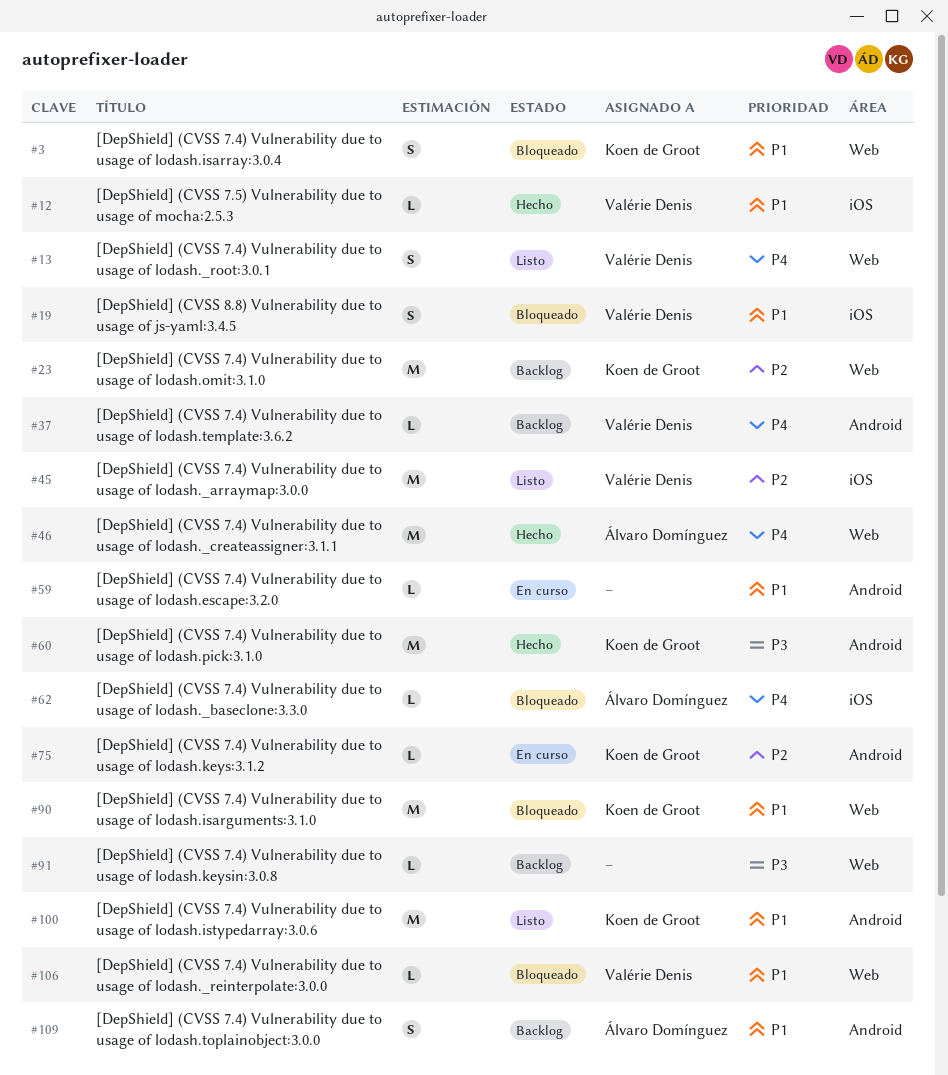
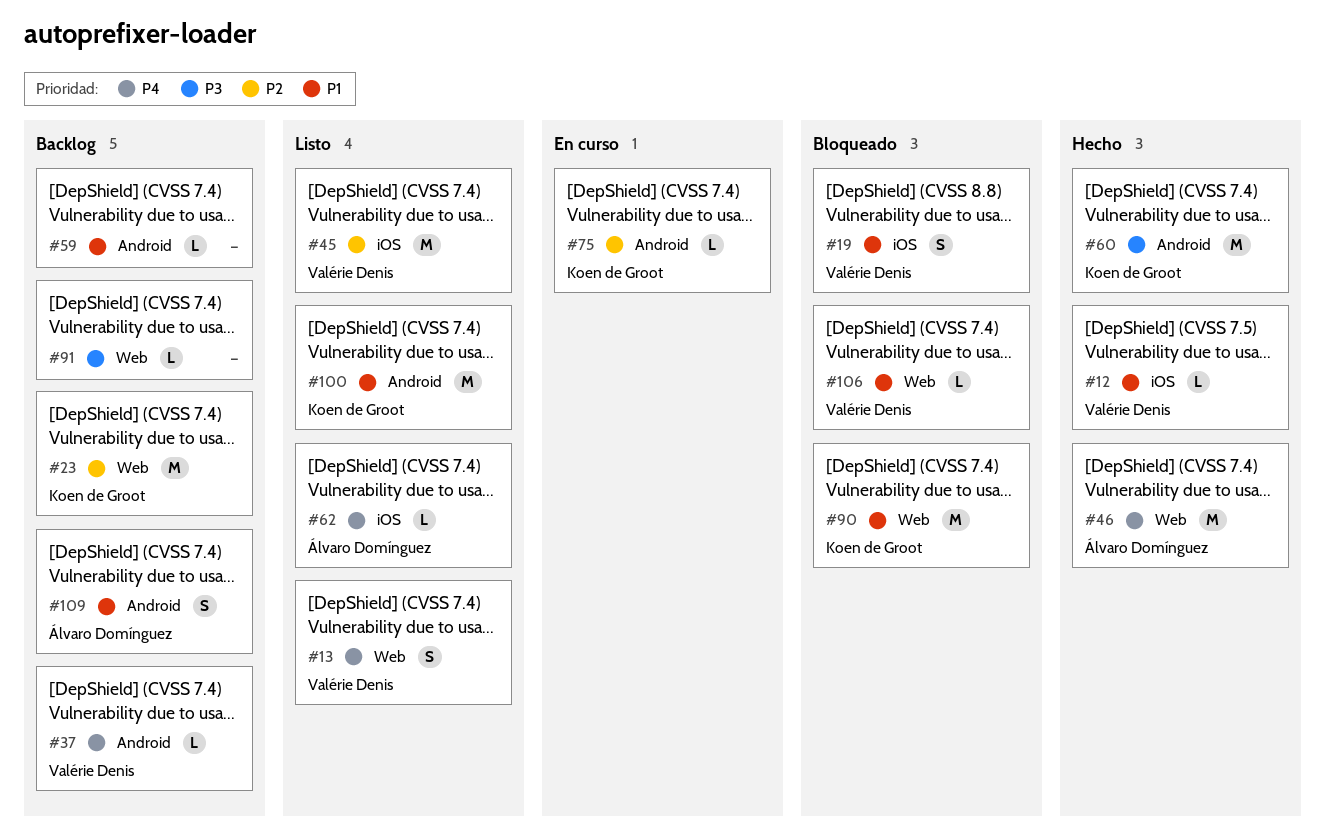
#3: present -> none
#59, status: En curso -> Backlog
#62, status: Bloqueado -> Listo

